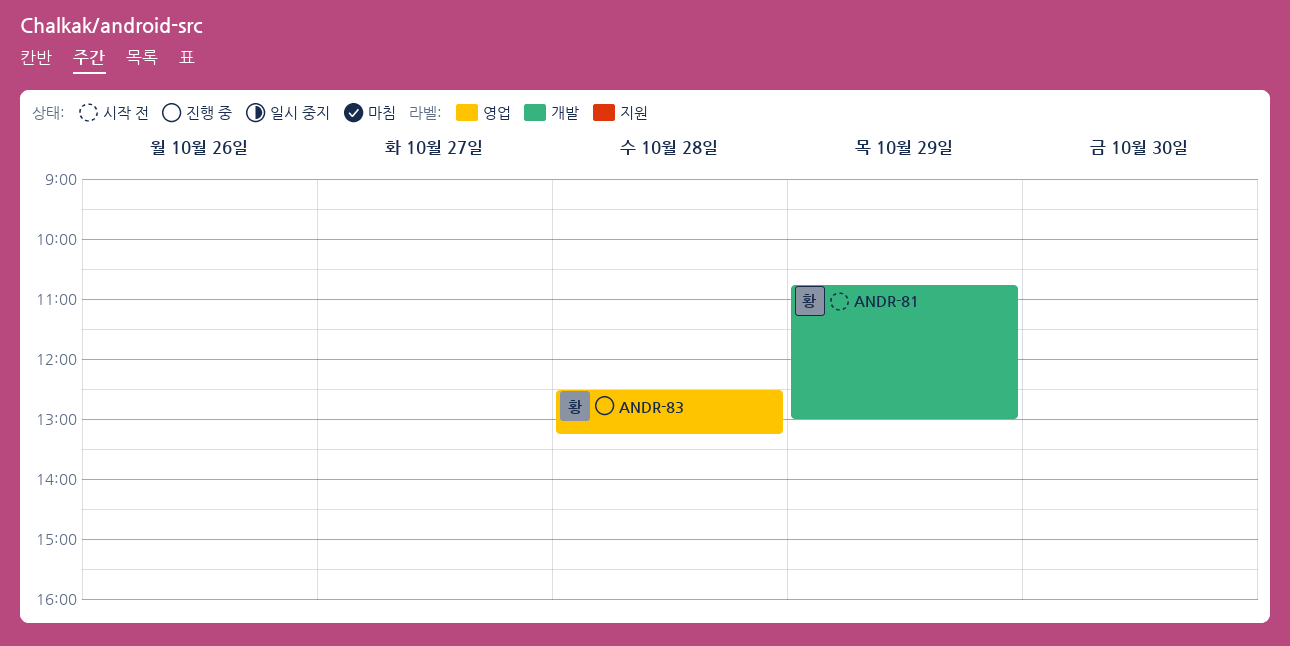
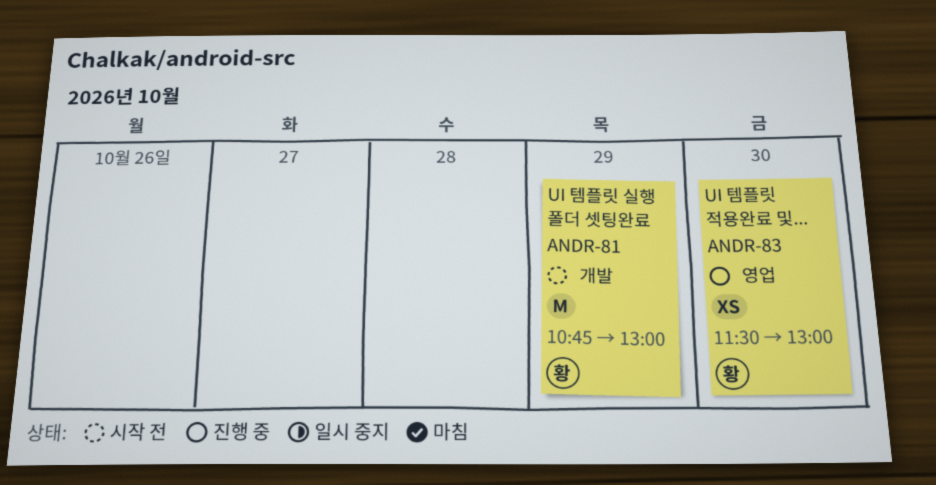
ANDR-83, day: Oct 28 -> Oct 30
ANDR-83, begins: 12:30 -> 11:30
ANDR-83, ends: 13:15 -> 13:00

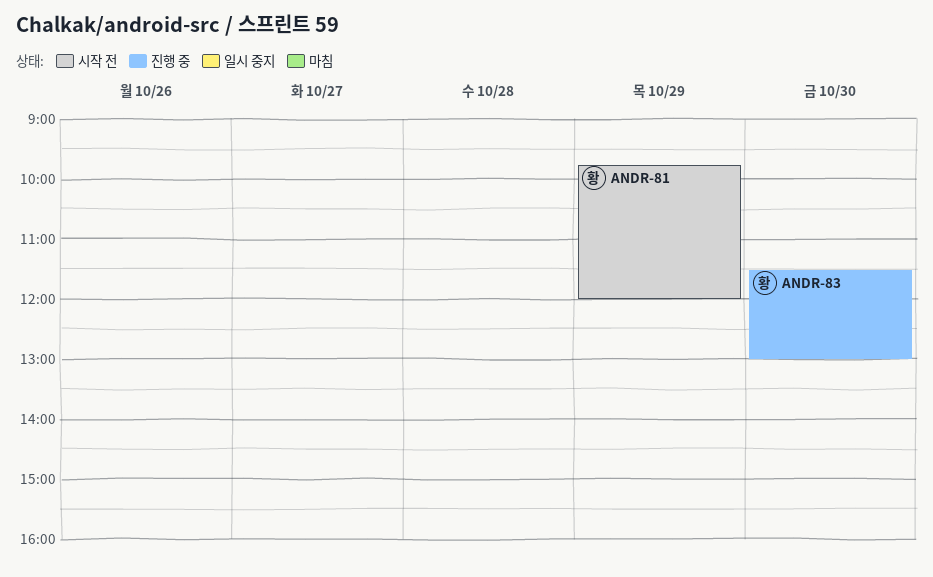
ANDR-81, begins: 10:45 -> 09:45
ANDR-81, ends: 13:00 -> 12:00

